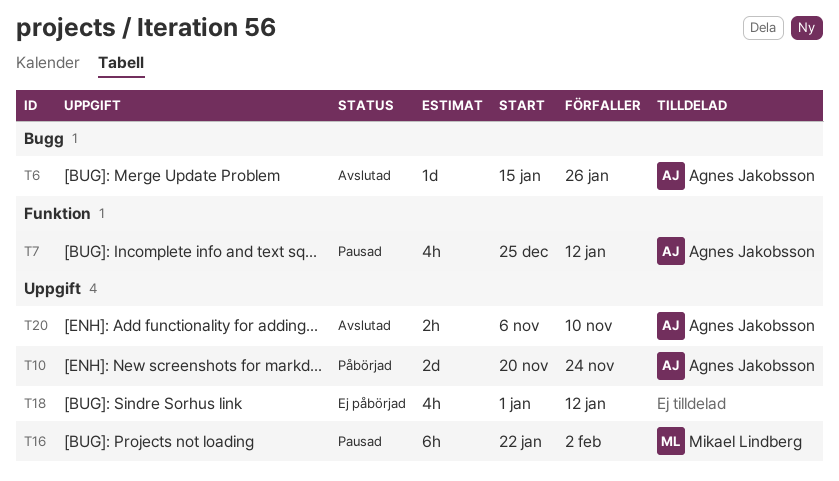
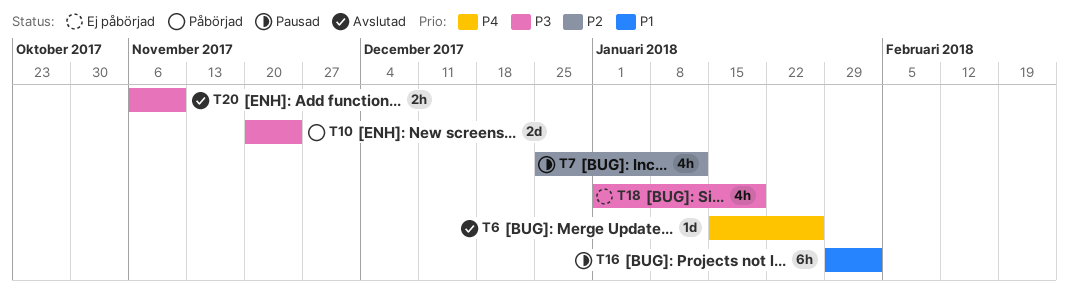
T16, start: Jan 22 -> Jan 29
T18, due: Jan 12 -> Jan 19

